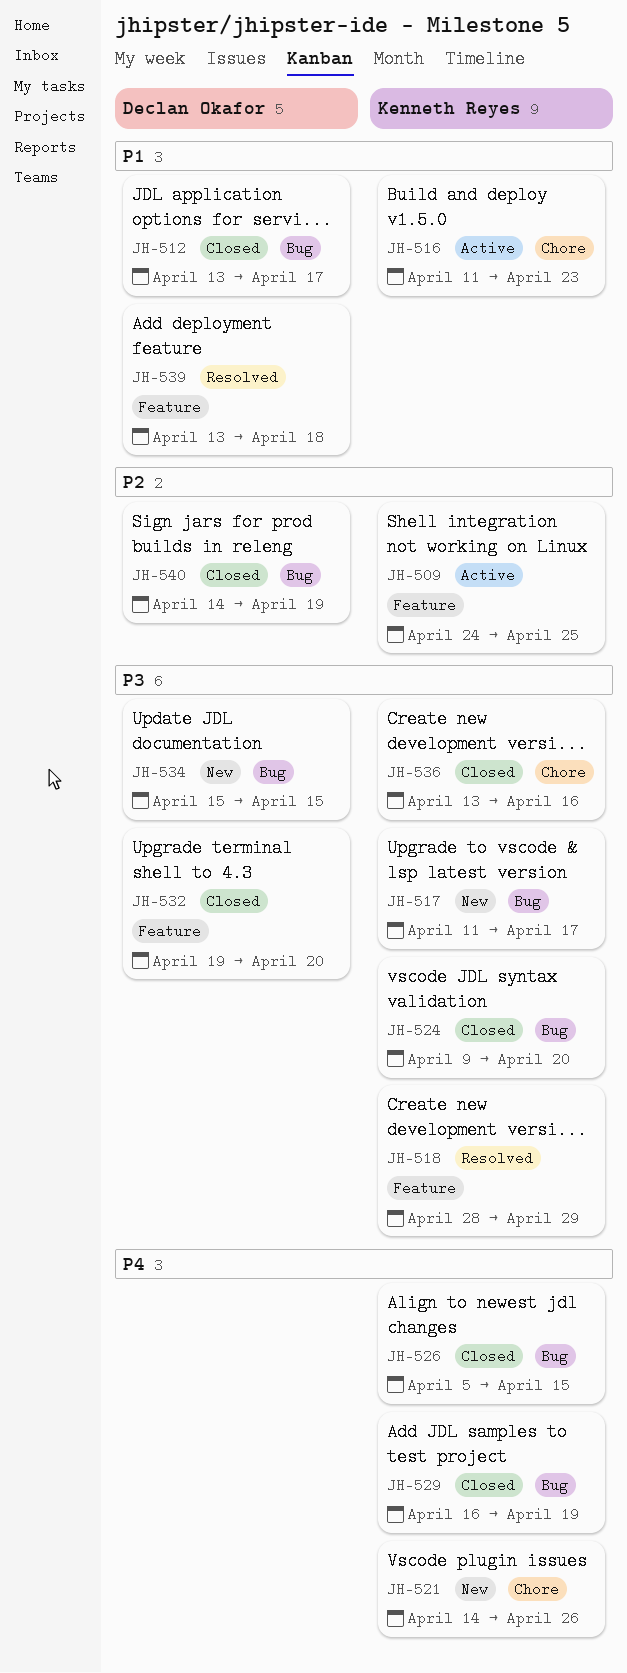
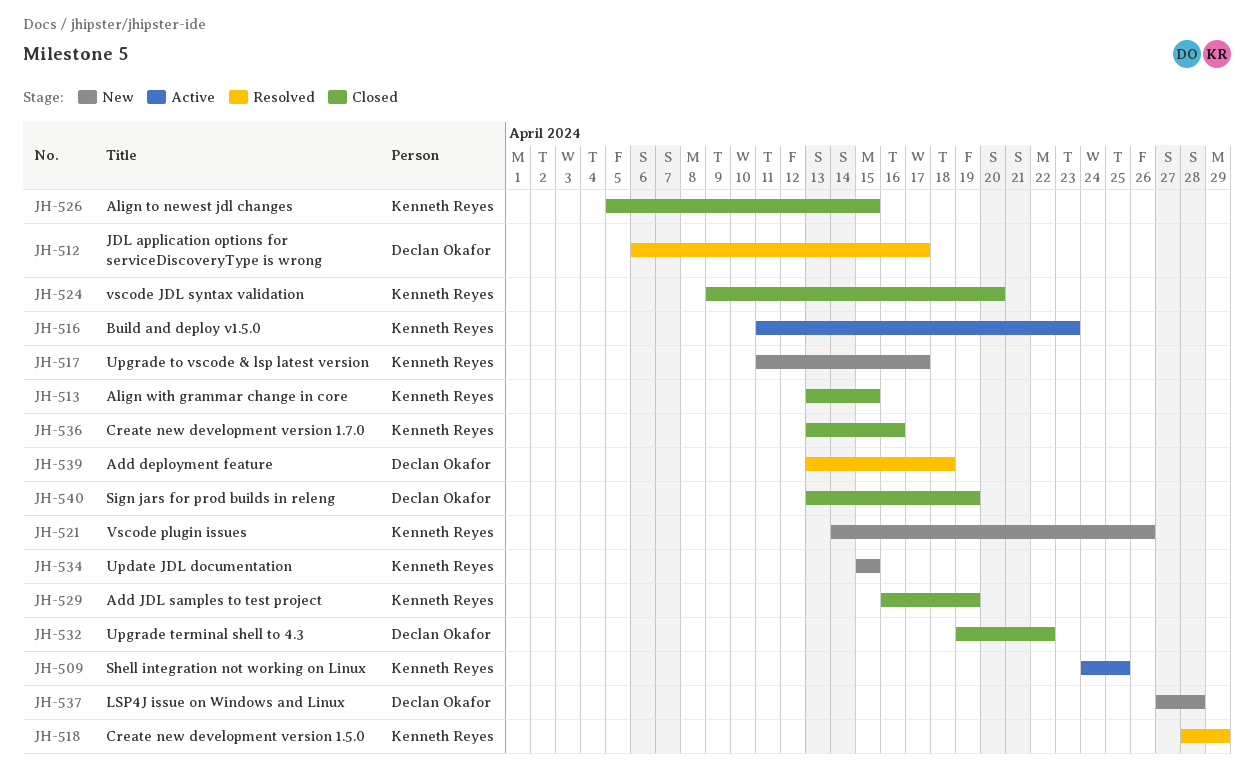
JH-512, status: Closed -> Resolved
JH-512, start: Apr 13 -> Apr 6
JH-513: none -> present
JH-532, due: Apr 20 -> Apr 22
JH-534, owner: Declan Okafor -> Kenneth Reyes
JH-537: none -> present
JH-540, start: Apr 14 -> Apr 13

